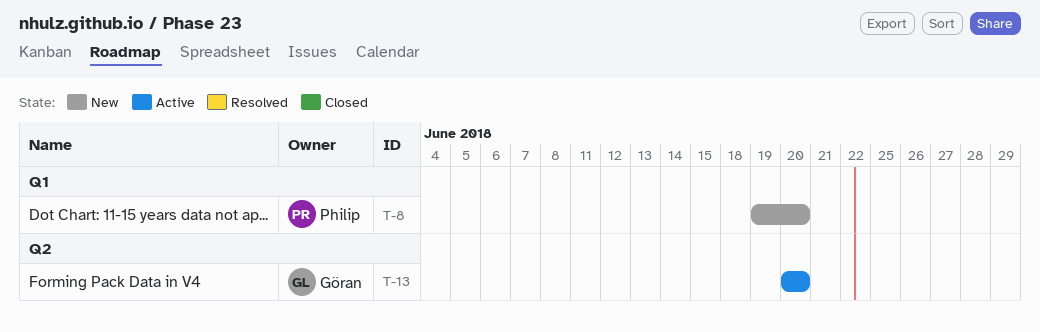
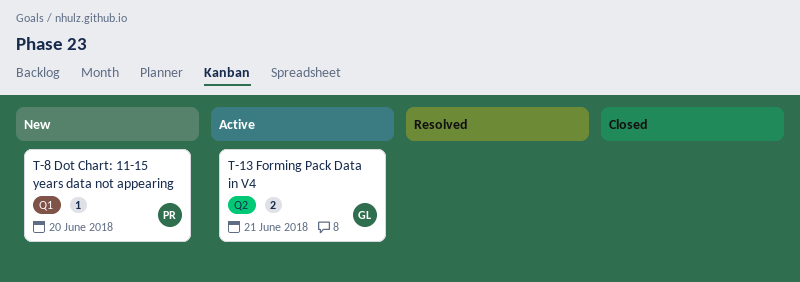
T-13, due: Jun 20 -> Jun 21

